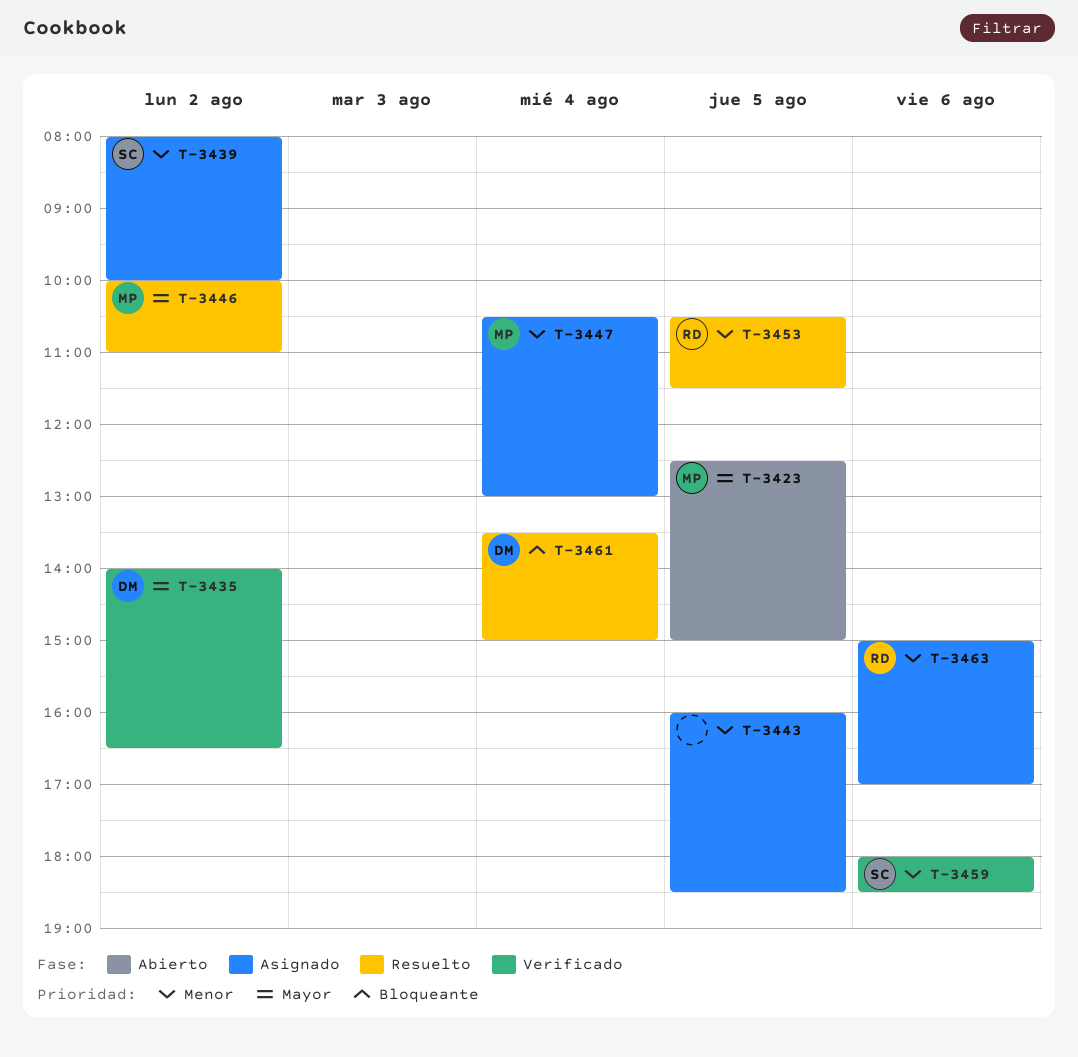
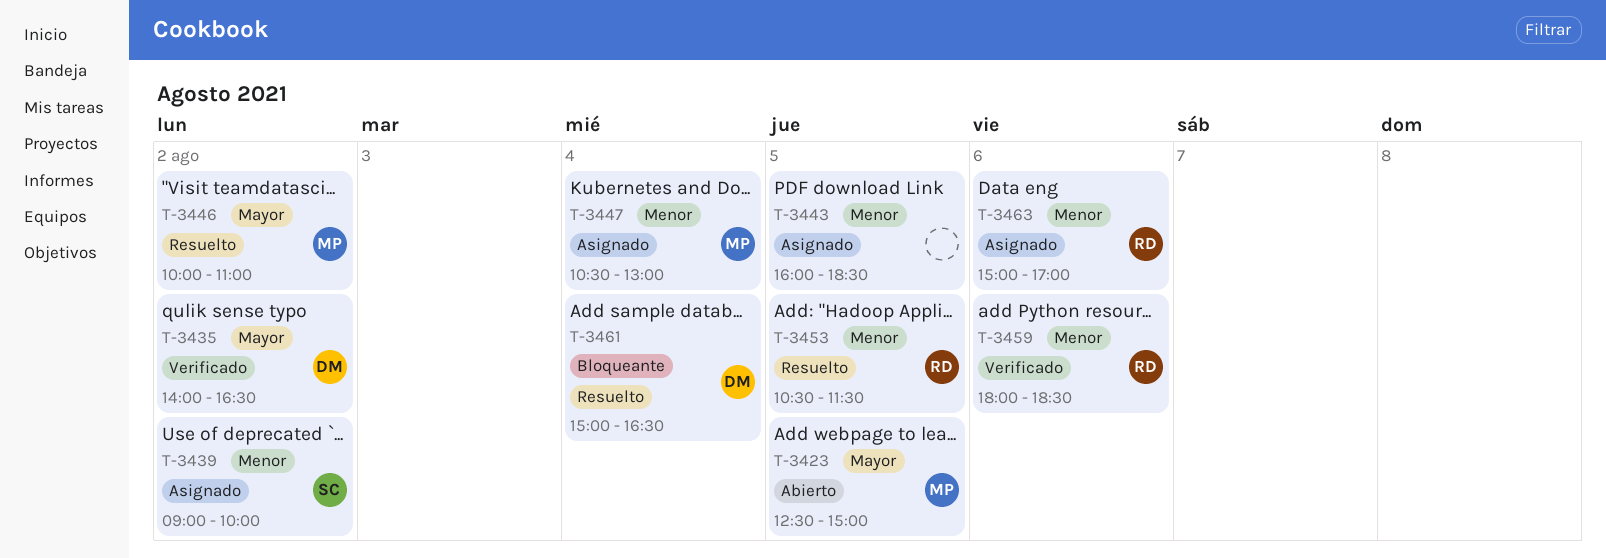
T-3439, begins: 08:00 -> 09:00
T-3459, owner: SC -> RD
T-3461, begins: 13:30 -> 15:00
T-3461, ends: 15:00 -> 16:30

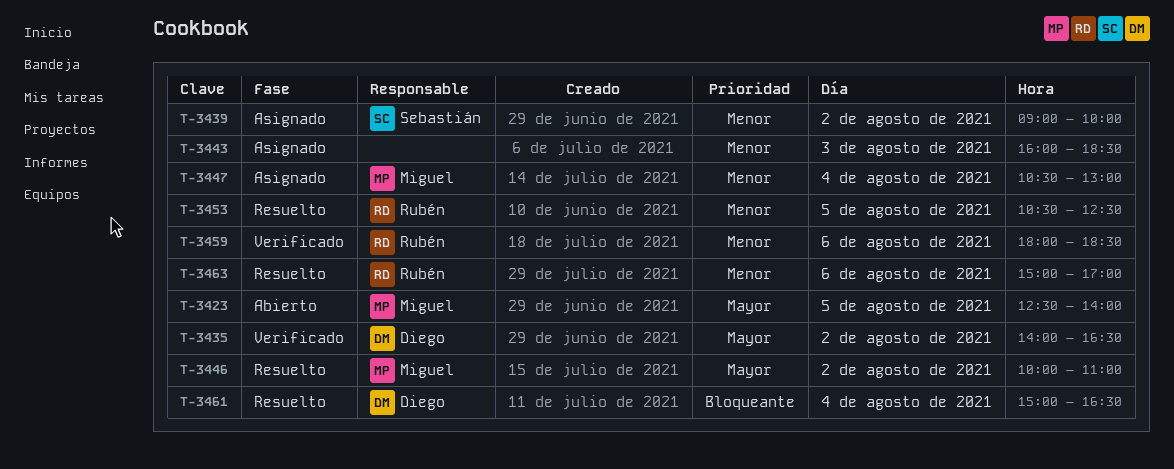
T-3423, ends: 15:00 -> 14:00
T-3443, day: Aug 5 -> Aug 3
T-3453, ends: 11:30 -> 12:30
T-3463, status: Asignado -> Resuelto

